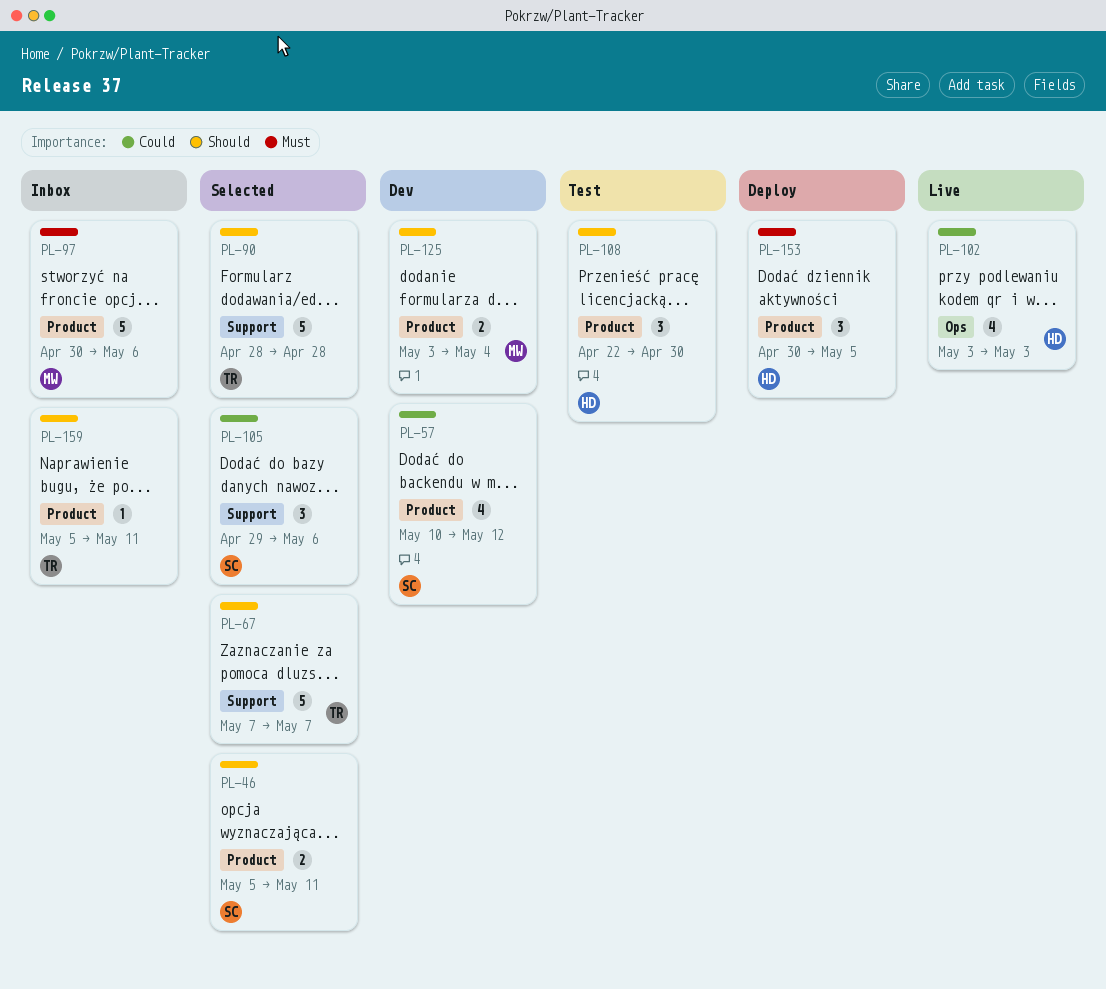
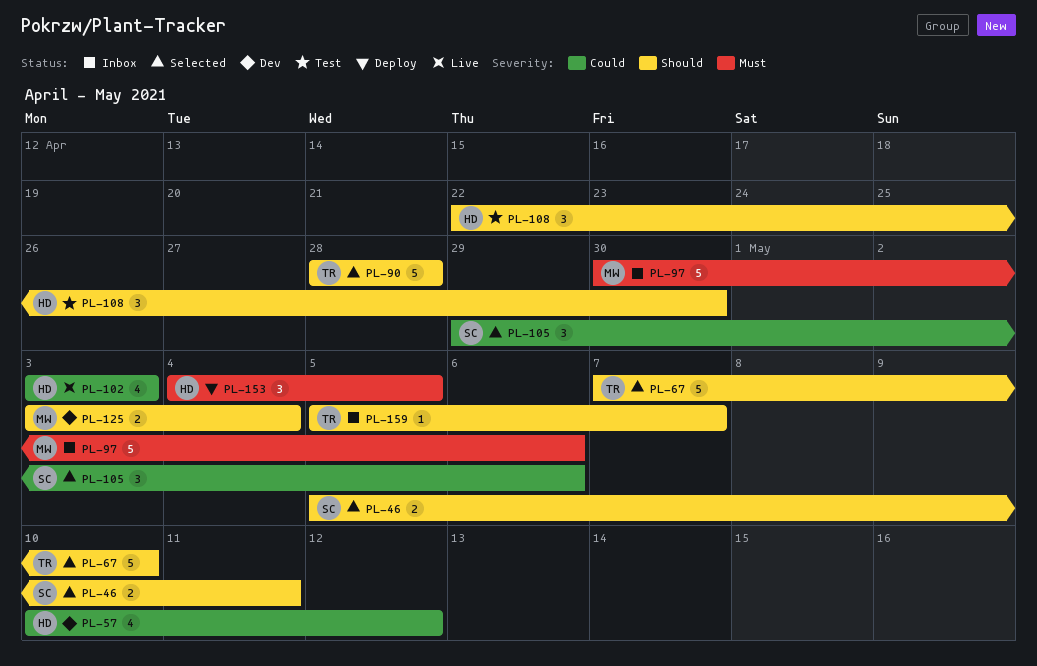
PL-57, owner: SC -> HD
PL-67, due: May 7 -> May 10
PL-153, start: Apr 30 -> May 4
PL-159, due: May 11 -> May 7

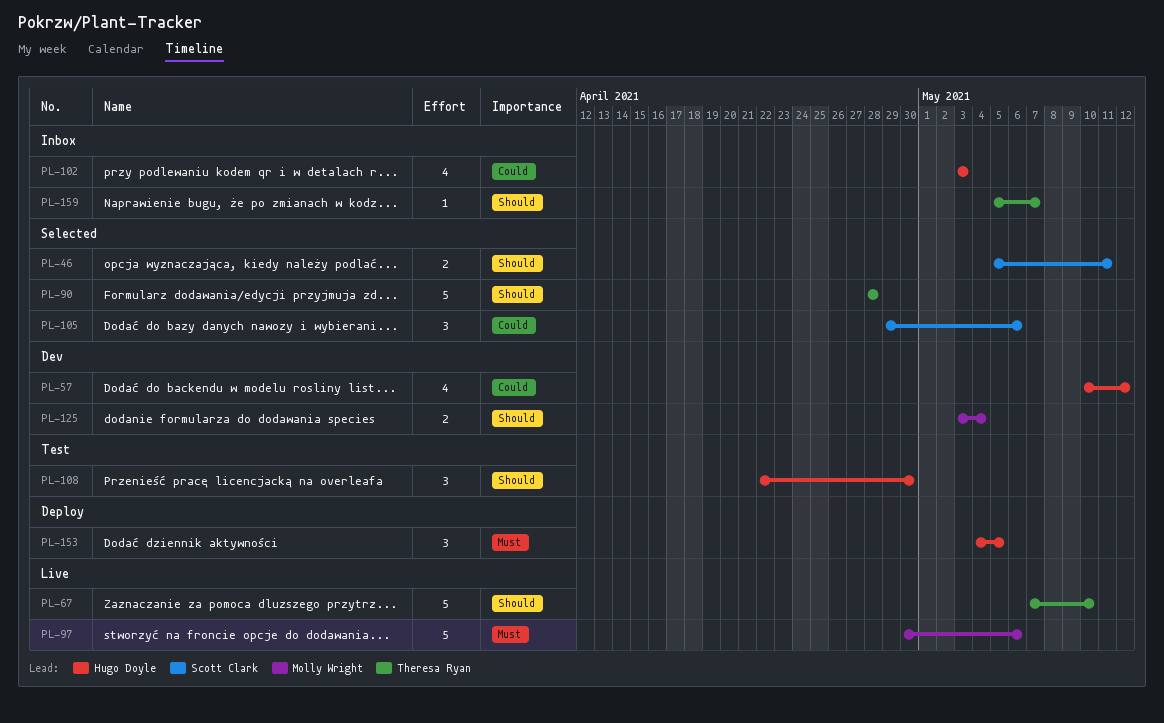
PL-67, status: Selected -> Live
PL-97, status: Inbox -> Live
PL-102, status: Live -> Inbox

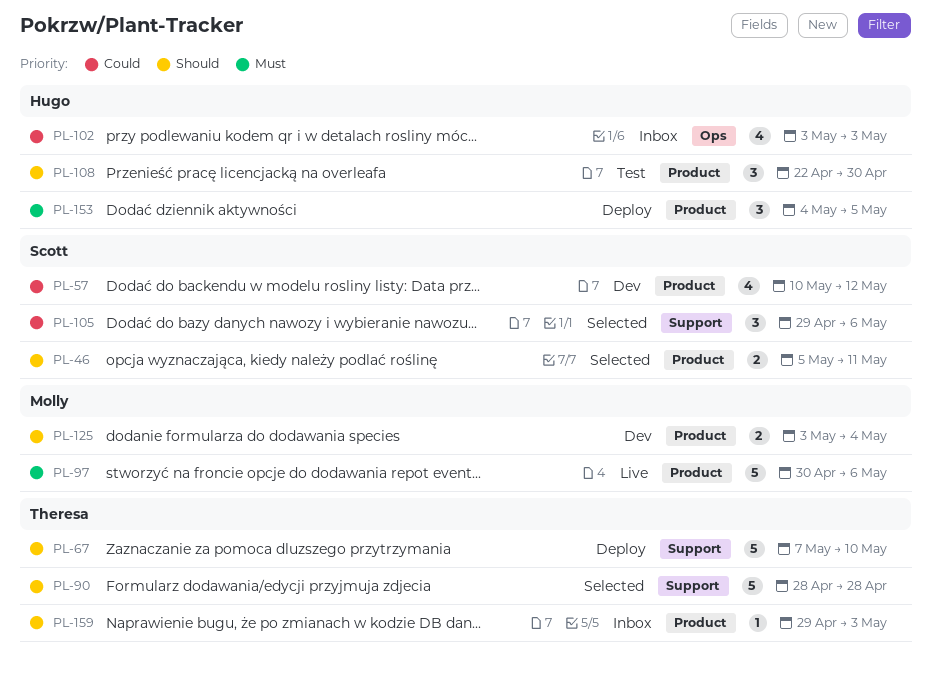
PL-57, owner: Hugo Doyle -> Scott Clark
PL-67, status: Live -> Deploy
PL-159, start: May 5 -> Apr 29
PL-159, due: May 7 -> May 3

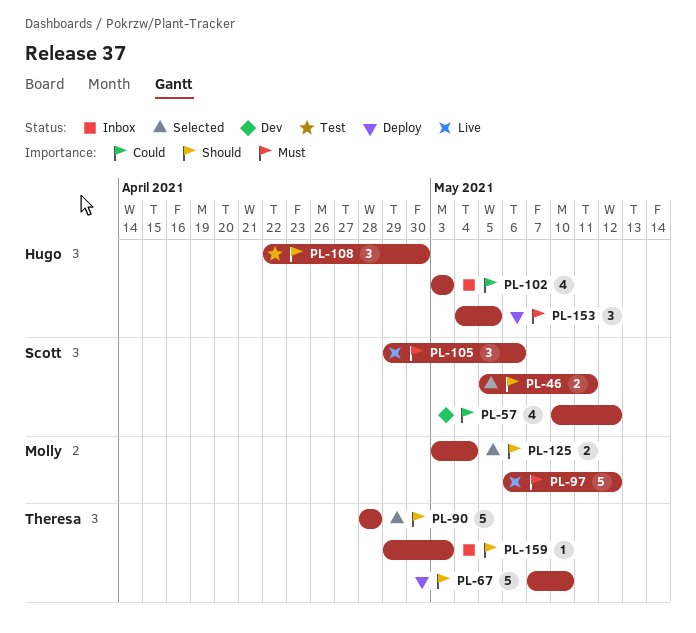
PL-97, start: Apr 30 -> May 6
PL-97, due: May 6 -> May 12
PL-105, status: Selected -> Live
PL-105, priority: Could -> Must
PL-125, status: Dev -> Selected

